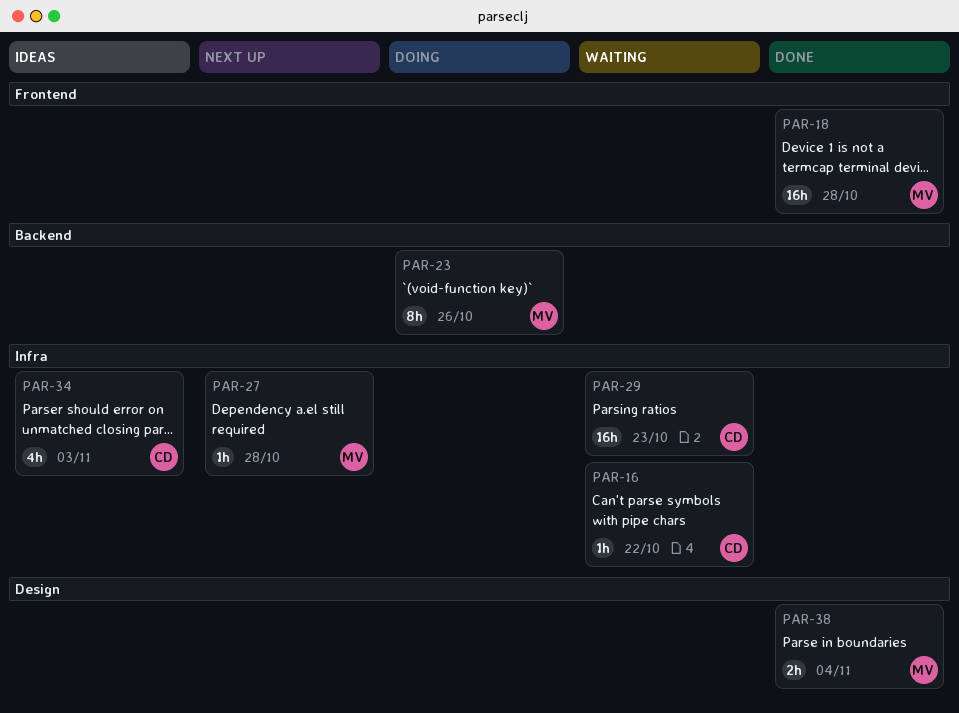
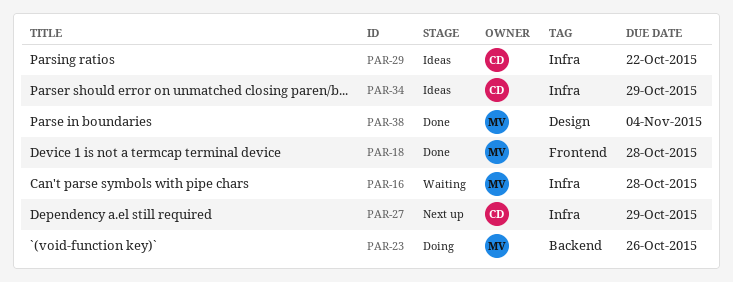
PAR-16, owner: CD -> MV
PAR-16, due: Oct 22 -> Oct 28
PAR-27, owner: MV -> CD
PAR-27, due: Oct 28 -> Oct 29
PAR-29, status: Waiting -> Ideas
PAR-29, due: Oct 23 -> Oct 22
PAR-34, due: Nov 3 -> Oct 29

